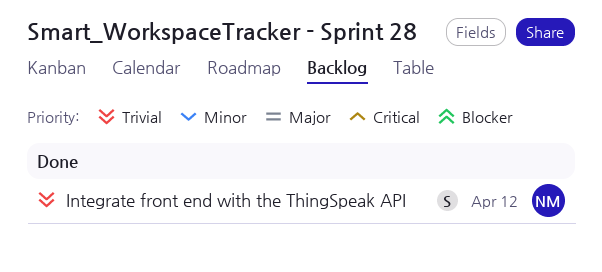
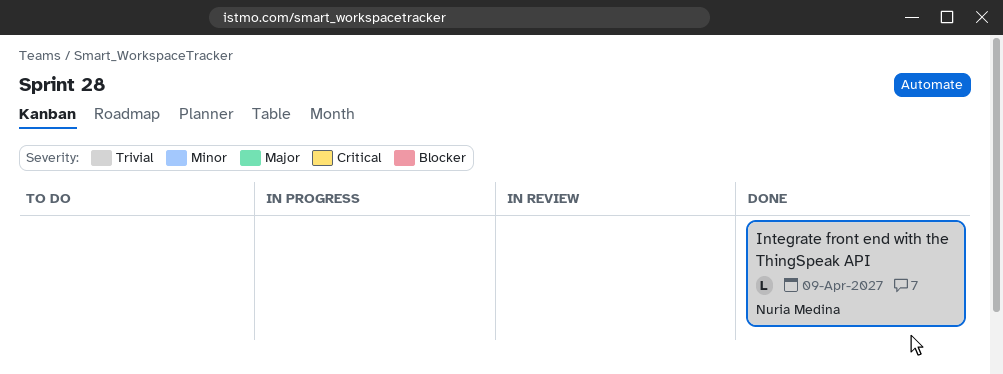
Integrate front end with the ThingSpeak API, estimate: S -> L
Integrate front end with the ThingSpeak API, due: Apr 12 -> Apr 9

